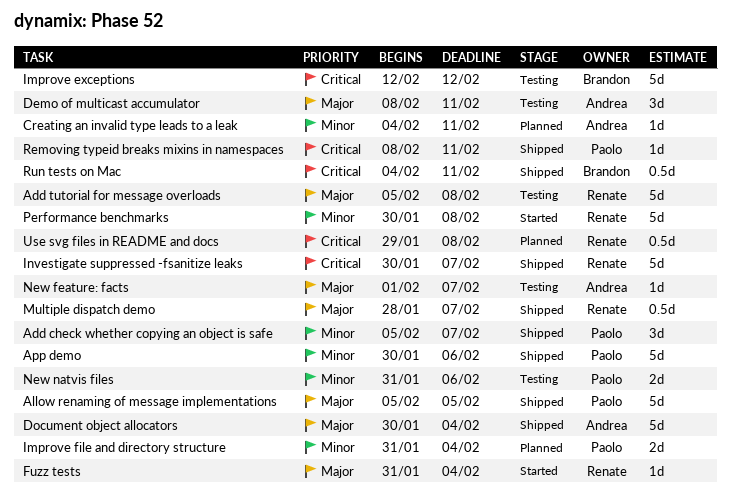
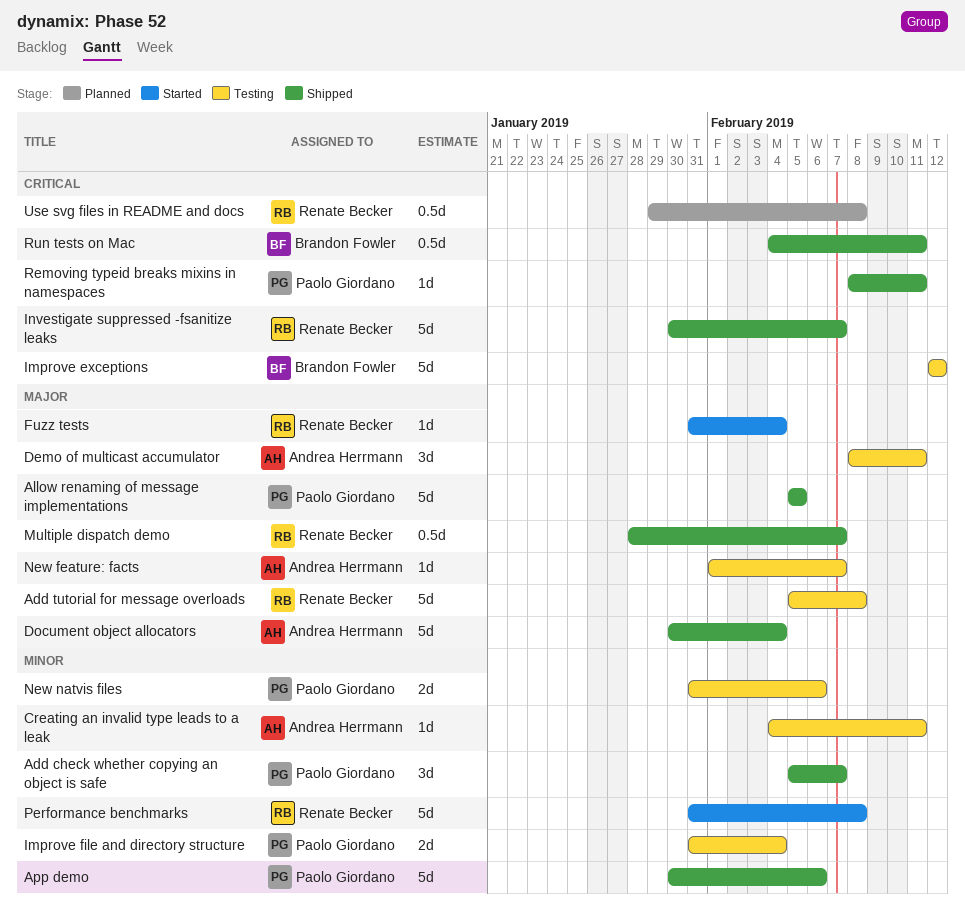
Creating an invalid type leads to a leak, status: Planned -> Testing
Improve file and directory structure, status: Planned -> Testing
Performance benchmarks, start: Jan 30 -> Jan 31

